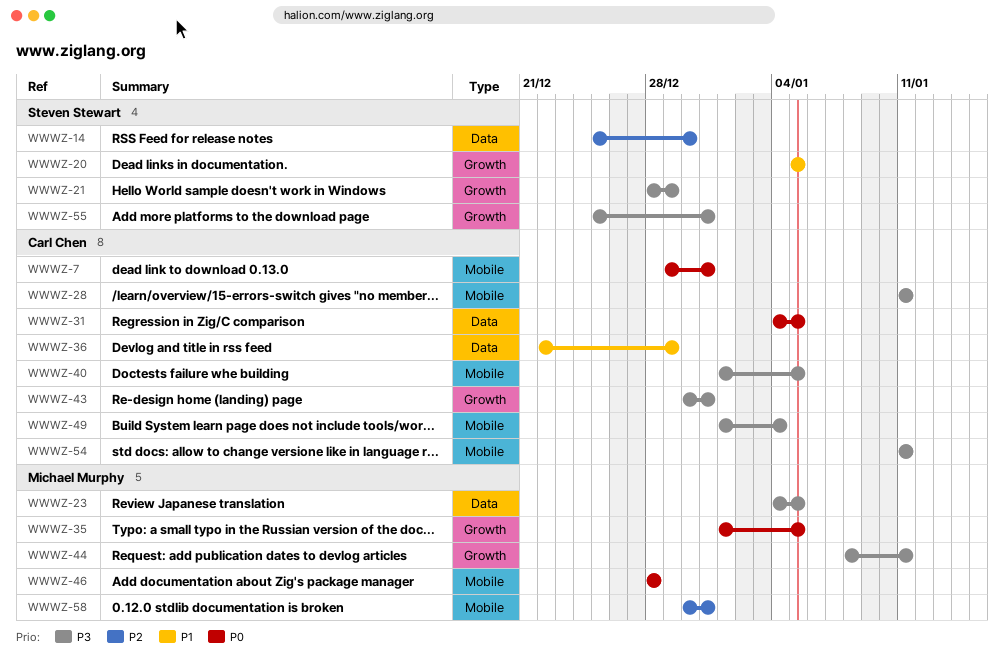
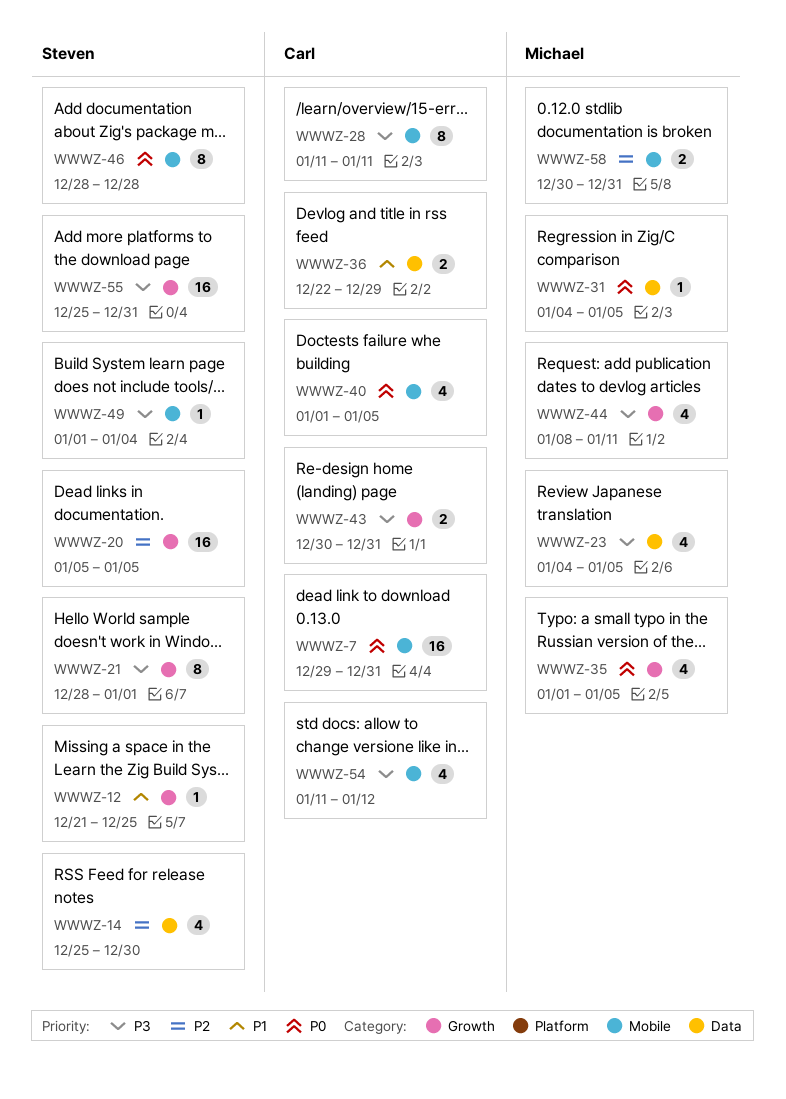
WWWZ-12: none -> present
WWWZ-20, priority: P1 -> P2
WWWZ-21, due: Dec 29 -> Jan 1
WWWZ-31, owner: Carl Chen -> Michael Murphy
WWWZ-40, priority: P3 -> P0
WWWZ-46, owner: Michael Murphy -> Steven Stewart
WWWZ-49, owner: Carl Chen -> Steven Stewart
WWWZ-54, due: Jan 11 -> Jan 12

